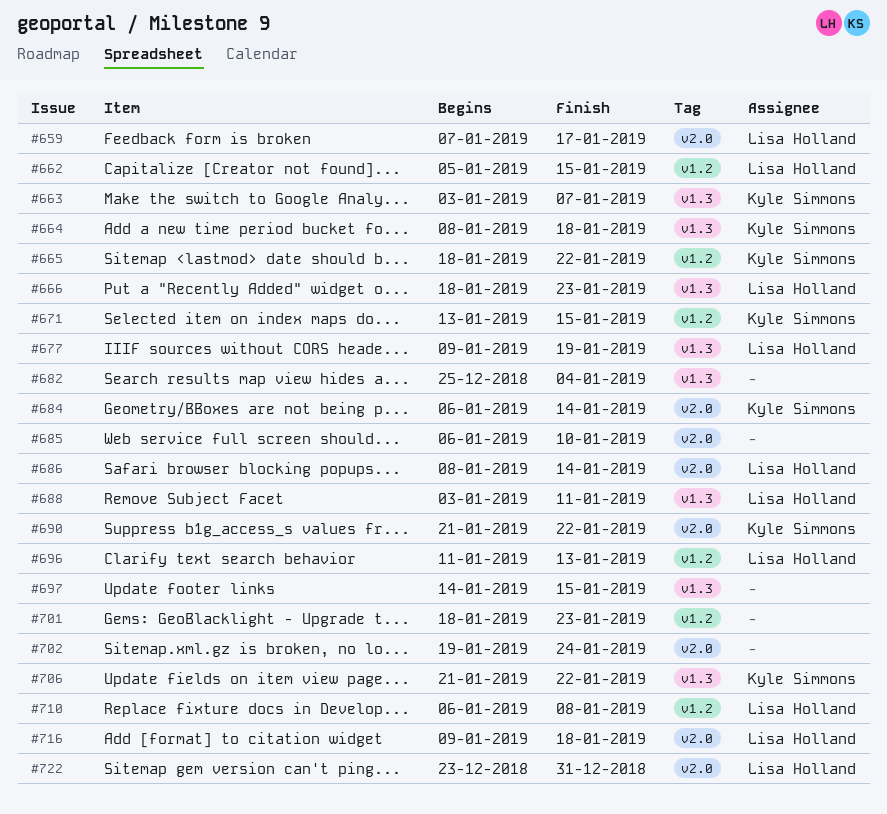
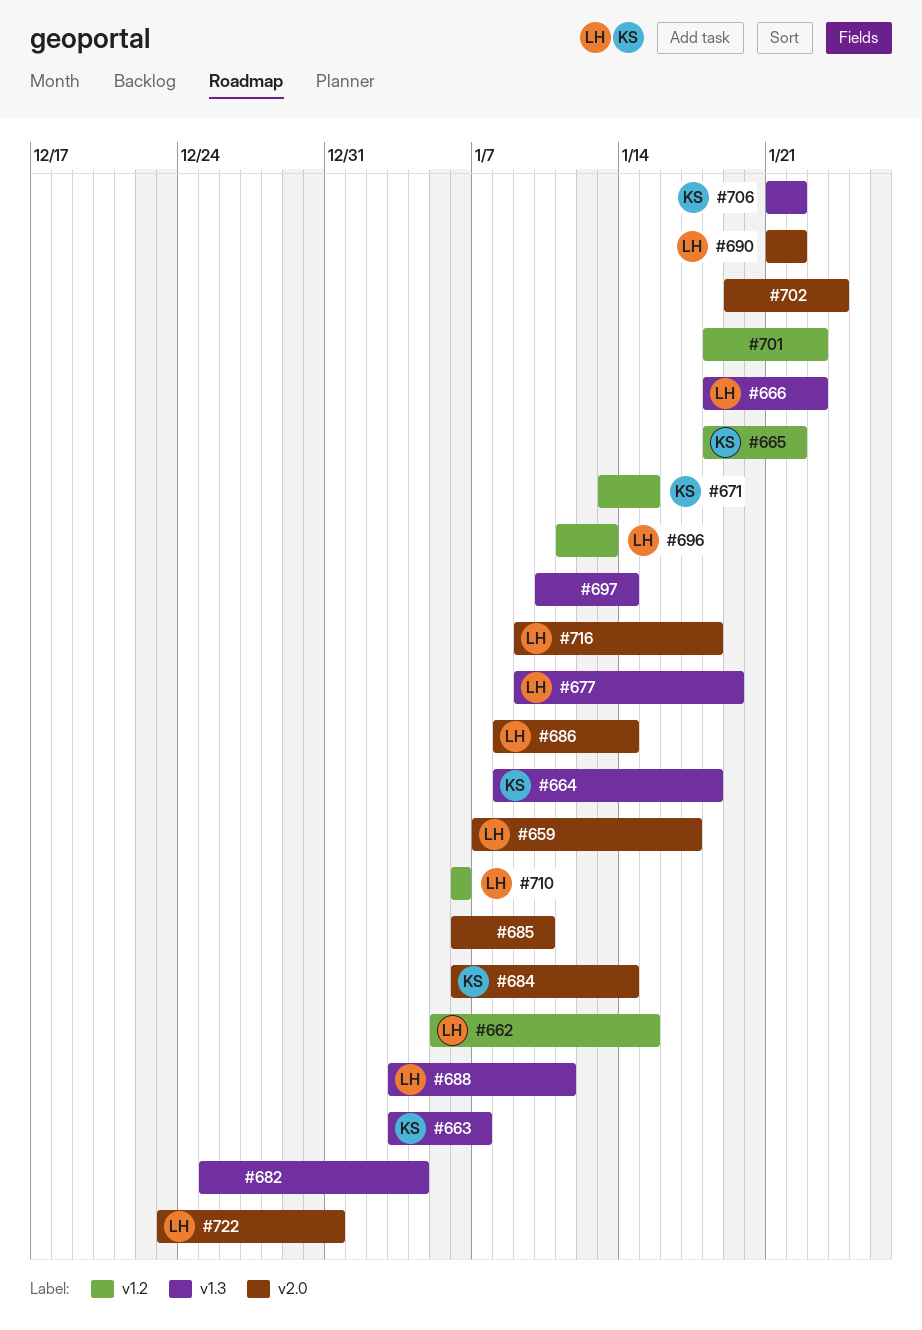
#690, owner: Kyle Simmons -> Lisa Holland
#697, start: Jan 14 -> Jan 10
#697, due: Jan 15 -> Jan 14
#710, due: Jan 8 -> Jan 6

